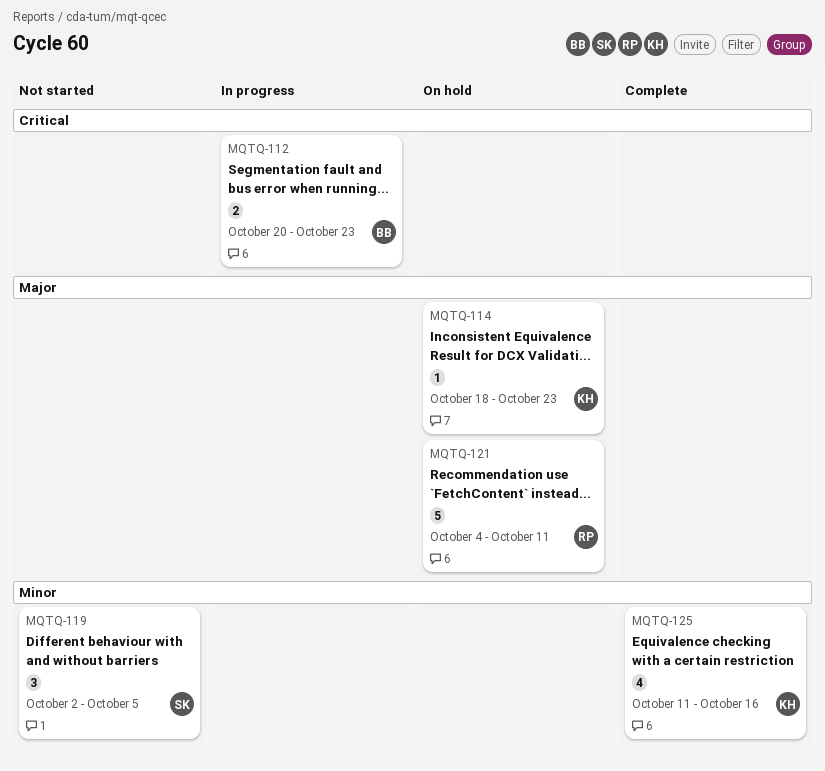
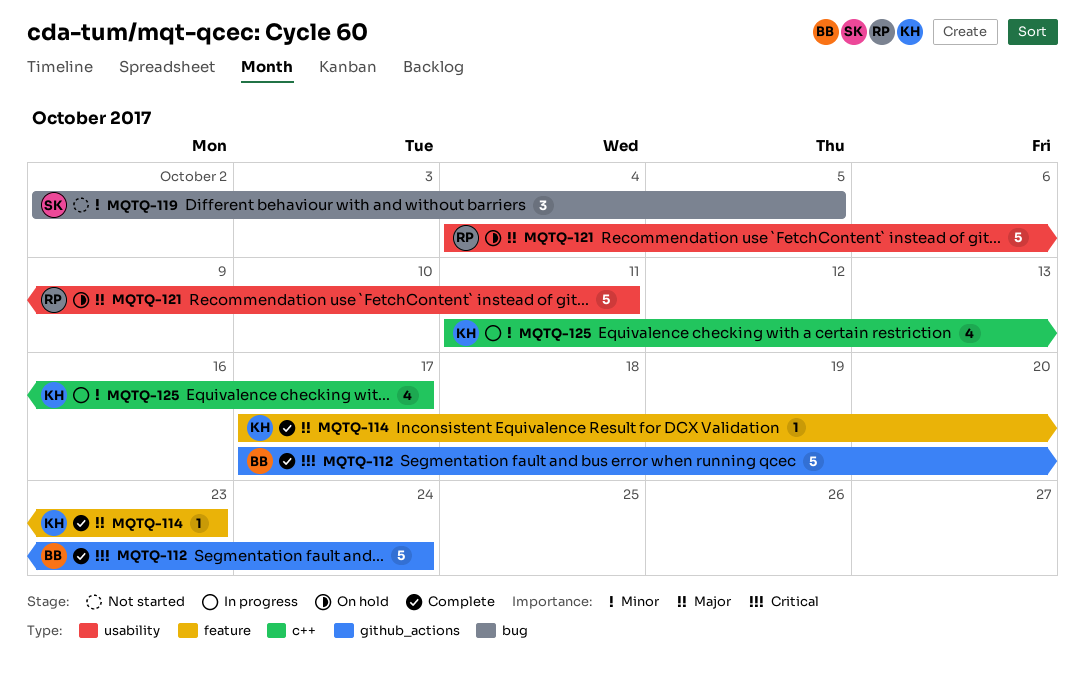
MQTQ-112, status: In progress -> Complete
MQTQ-112, estimate: 2 -> 5
MQTQ-112, start: Oct 20 -> Oct 17
MQTQ-112, due: Oct 23 -> Oct 24
MQTQ-114, status: On hold -> Complete
MQTQ-114, start: Oct 18 -> Oct 17
MQTQ-125, status: Complete -> In progress
MQTQ-125, due: Oct 16 -> Oct 17

